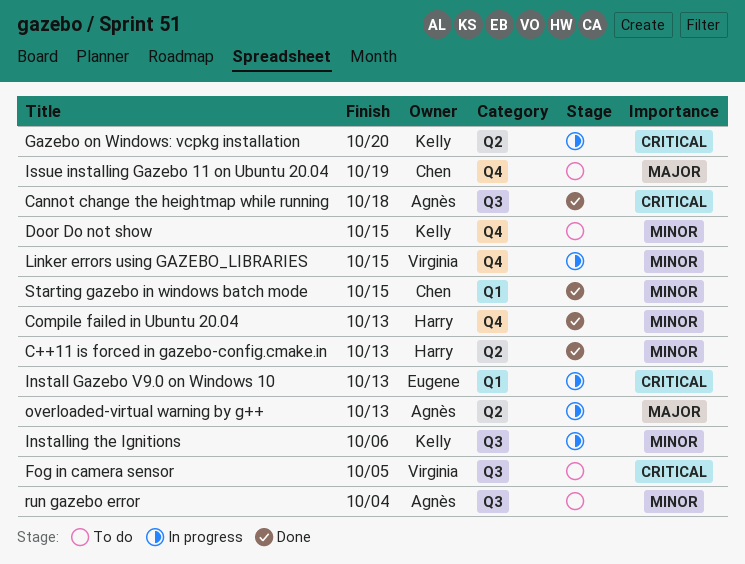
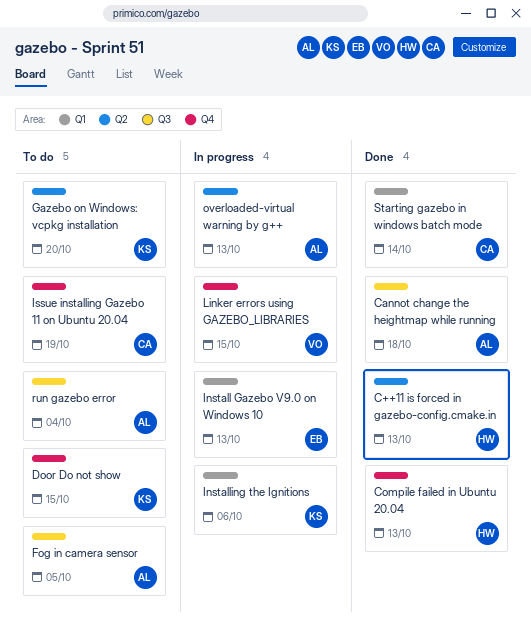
Fog in camera sensor, owner: Virginia -> Agnès
Gazebo on Windows: vcpkg installation, status: In progress -> To do
Installing the Ignitions, label: Q3 -> Q1
Starting gazebo in windows batch mode, due: Oct 15 -> Oct 14

